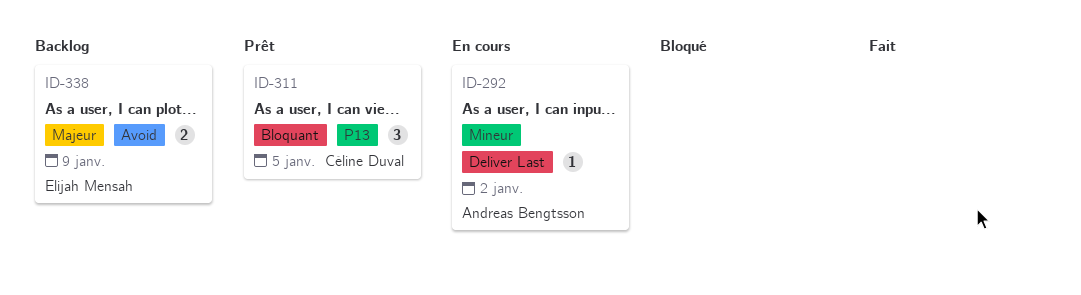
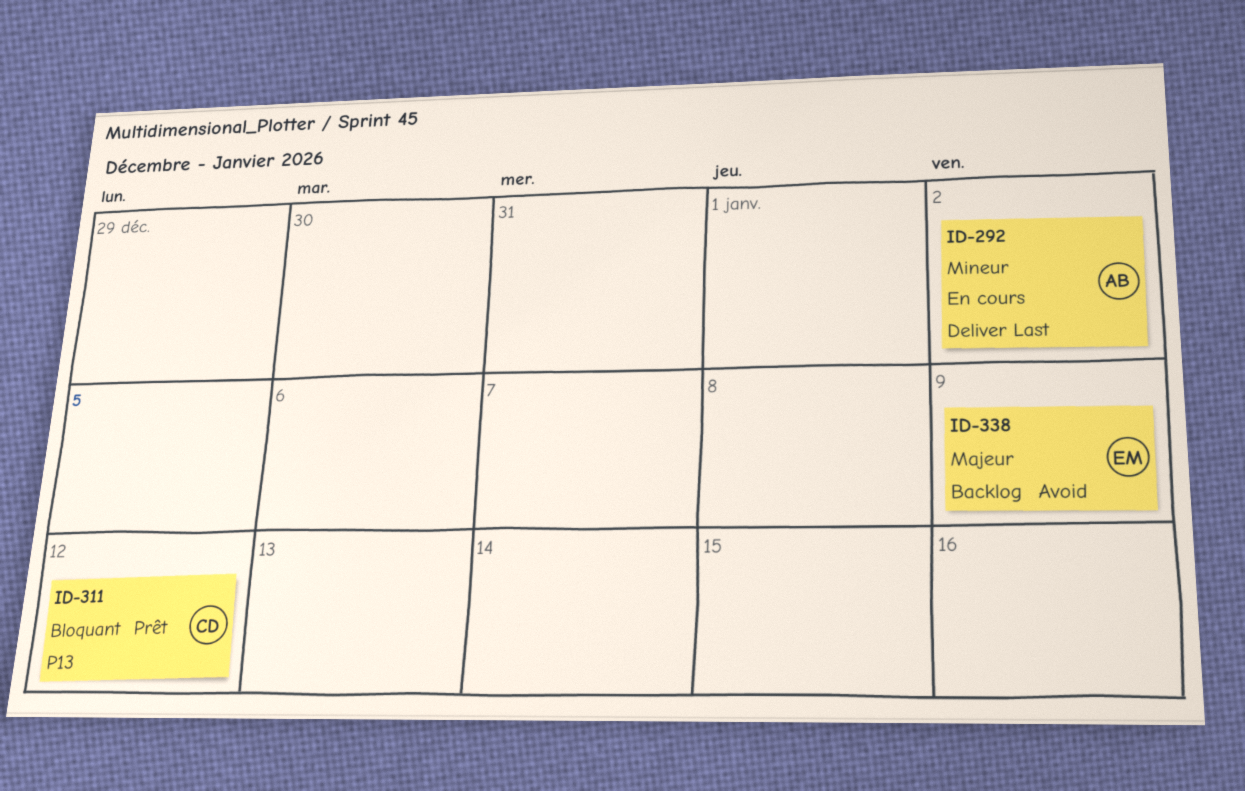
ID-311, due: Jan 5 -> Jan 12

